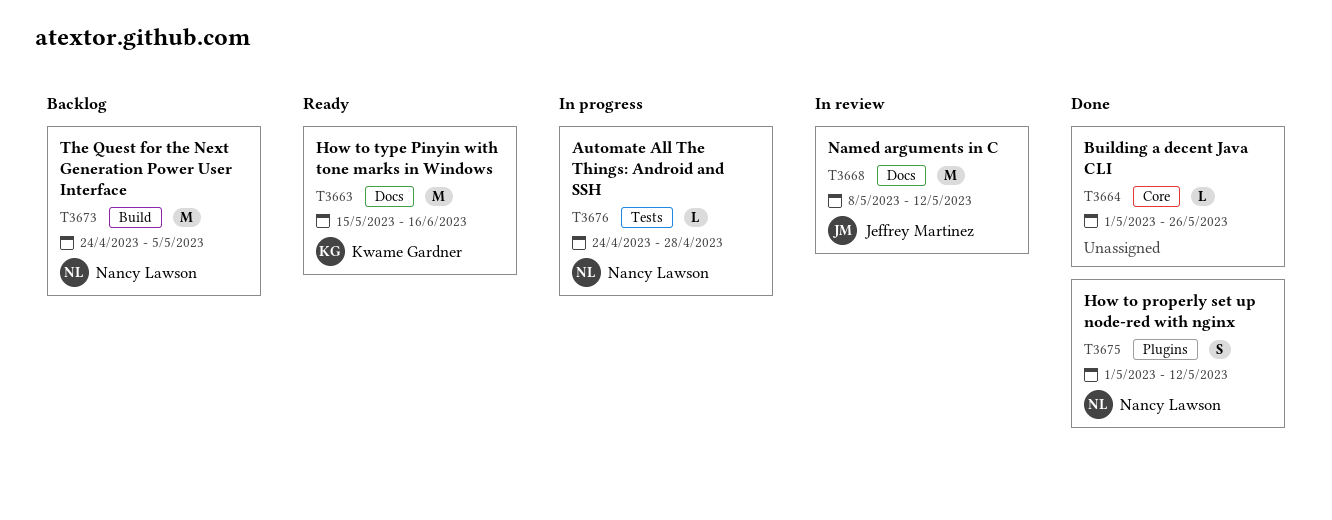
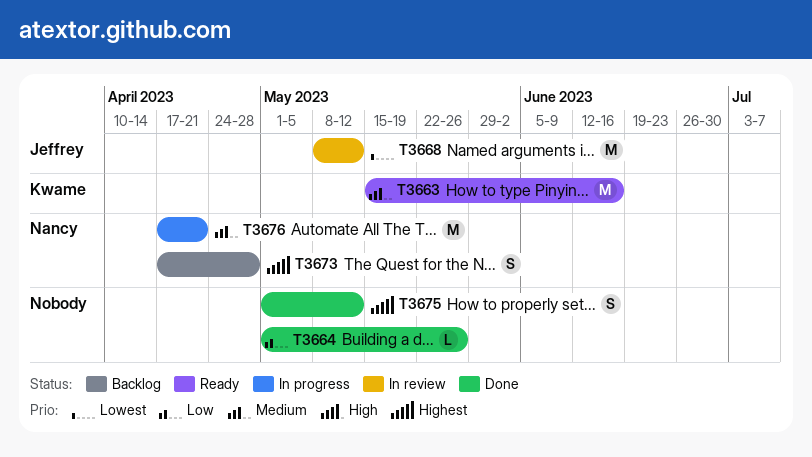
T3673, estimate: M -> S
T3673, start: Apr 24 -> Apr 17
T3673, due: May 5 -> Apr 28
T3675, owner: Nancy Lawson -> none
T3676, estimate: L -> M
T3676, start: Apr 24 -> Apr 17
T3676, due: Apr 28 -> Apr 21

